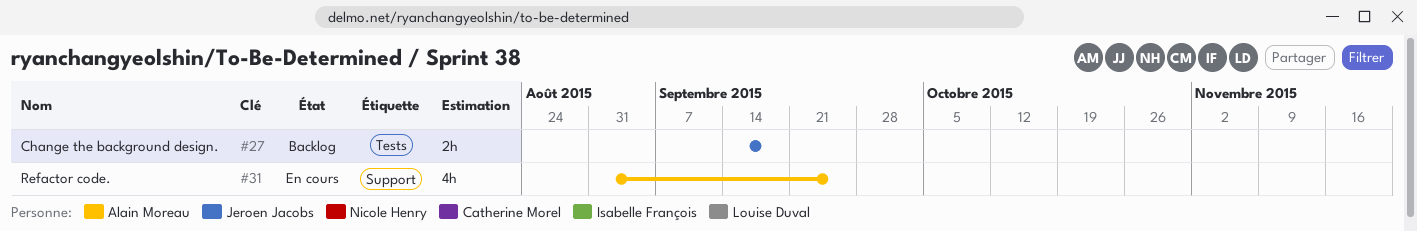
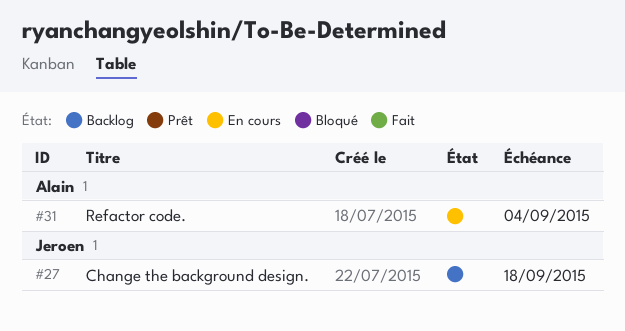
#31, due: Sep 25 -> Sep 4

